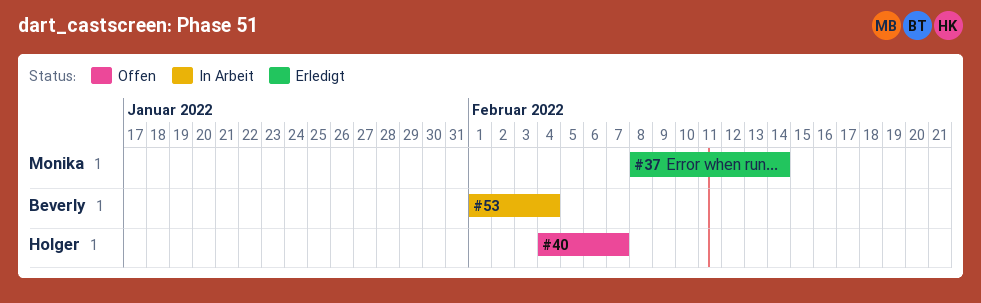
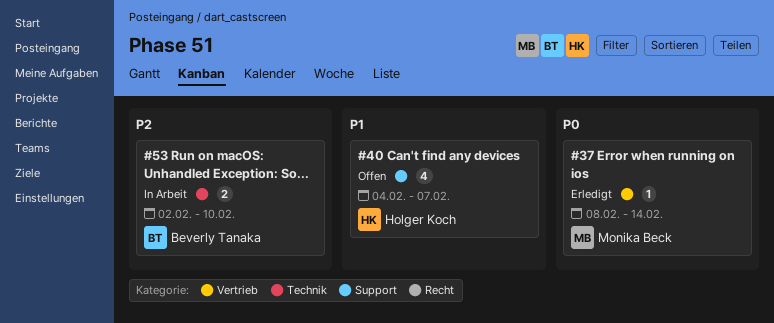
#53, start: Feb 1 -> Feb 2
#53, due: Feb 4 -> Feb 10

